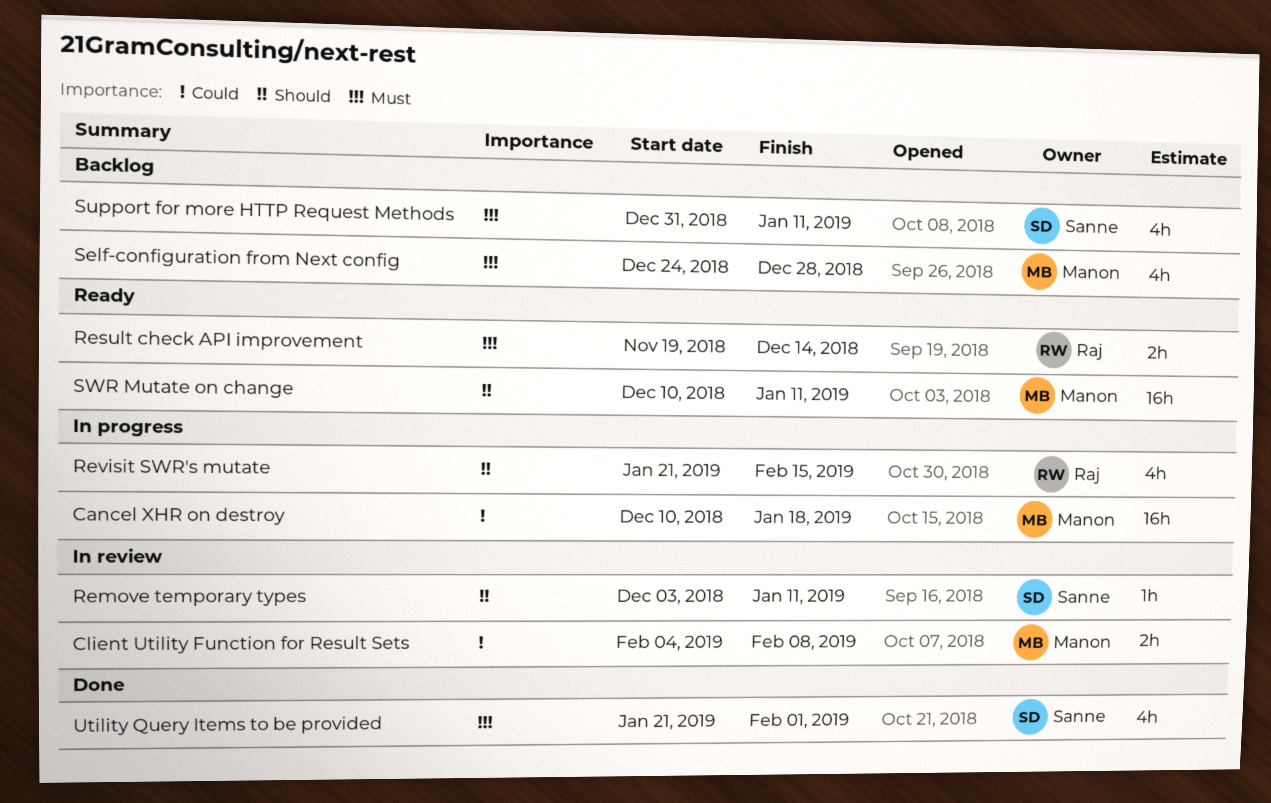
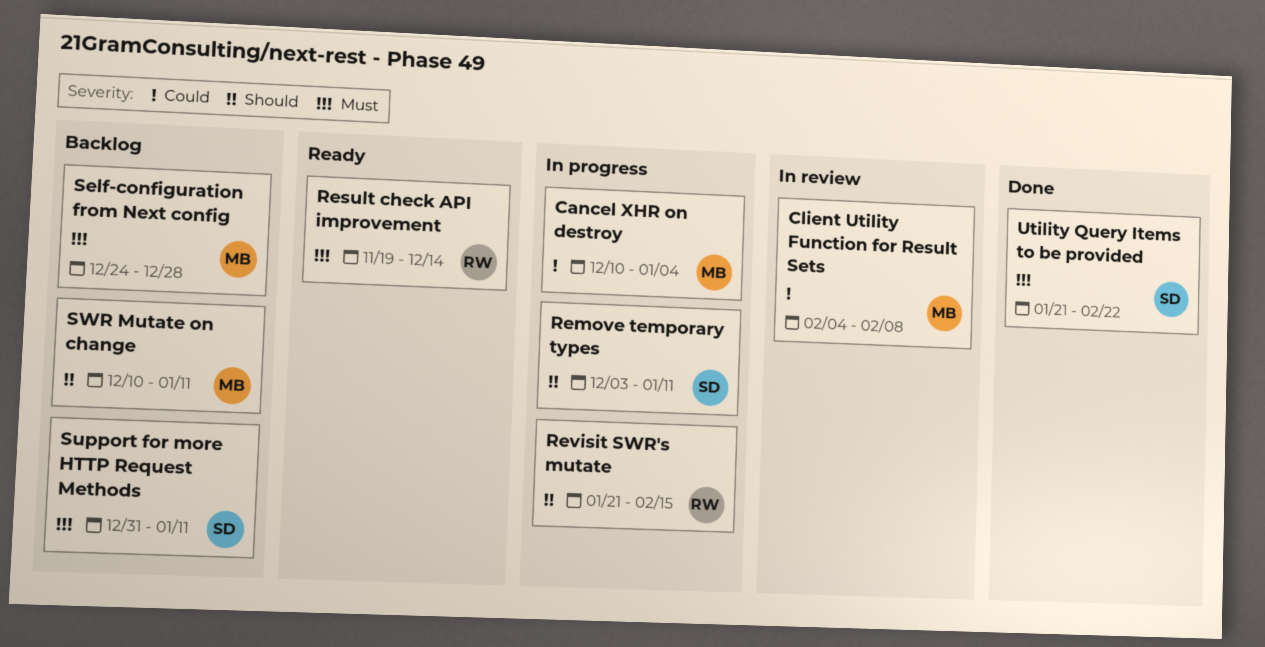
Cancel XHR on destroy, due: Jan 18 -> Jan 4
Remove temporary types, status: In review -> In progress
SWR Mutate on change, status: Ready -> Backlog
Utility Query Items to be provided, due: Feb 1 -> Feb 22

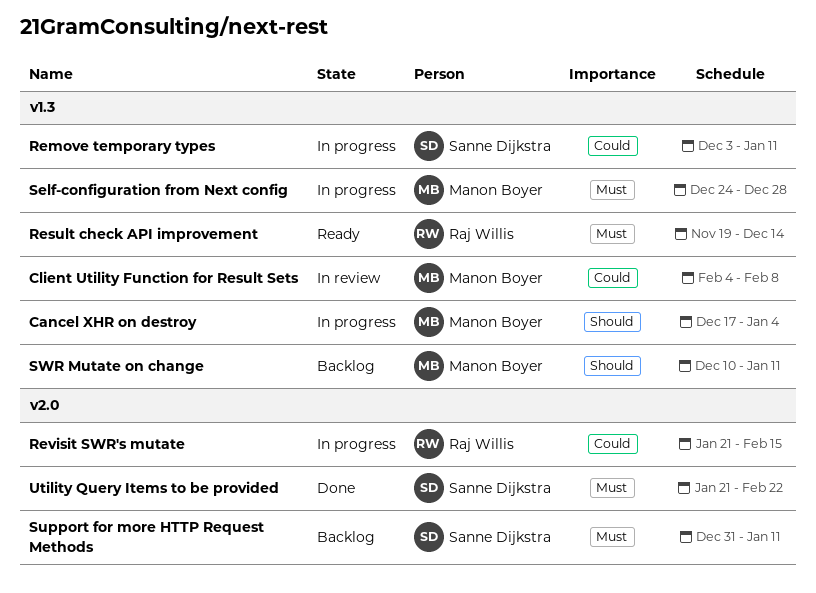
Cancel XHR on destroy, priority: Could -> Should
Cancel XHR on destroy, start: Dec 10 -> Dec 17
Remove temporary types, priority: Should -> Could
Revisit SWR's mutate, priority: Should -> Could
Self-configuration from Next config, status: Backlog -> In progress

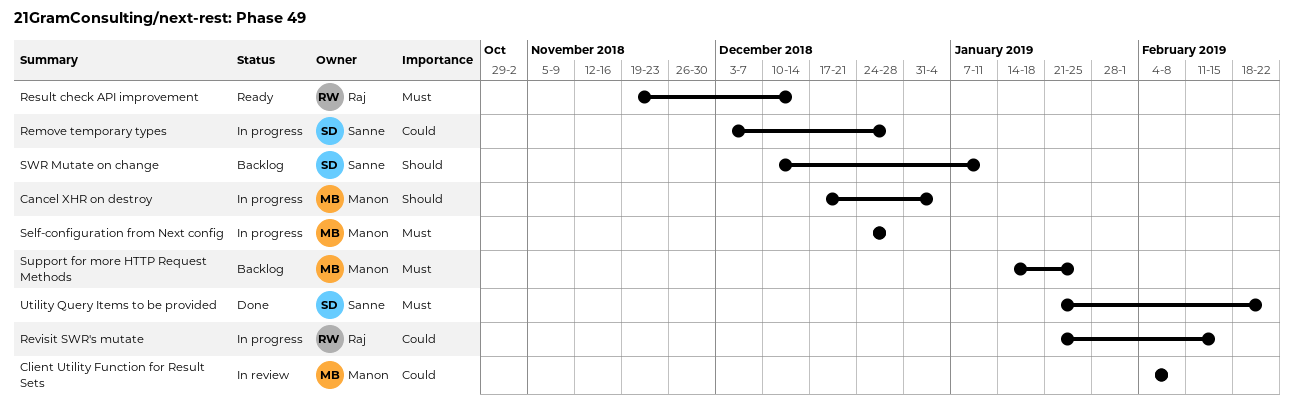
Remove temporary types, due: Jan 11 -> Dec 28
Support for more HTTP Request Methods, owner: Sanne Dijkstra -> Manon Boyer
Support for more HTTP Request Methods, start: Dec 31 -> Jan 14
Support for more HTTP Request Methods, due: Jan 11 -> Jan 25
SWR Mutate on change, owner: Manon Boyer -> Sanne Dijkstra

